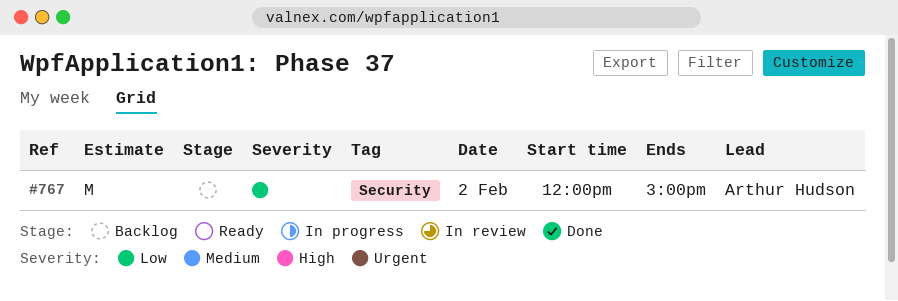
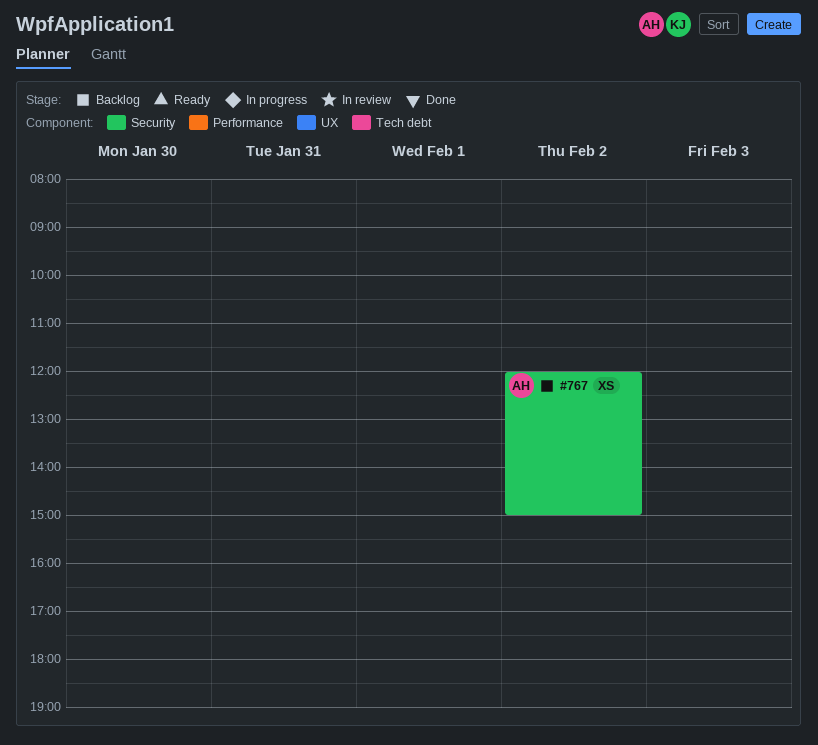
#767, estimate: M -> XS

